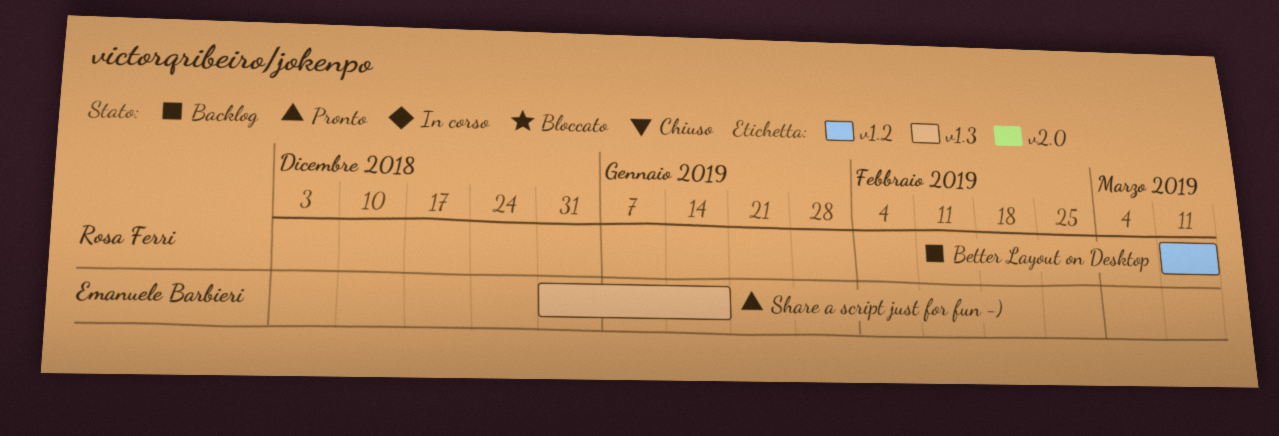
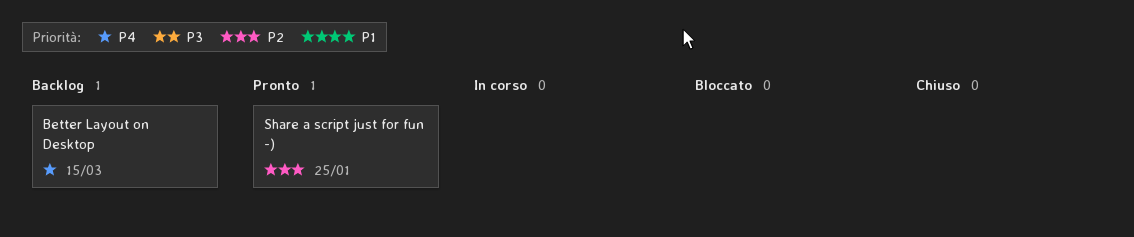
Share a script just for fun -), due: Jan 18 -> Jan 25

